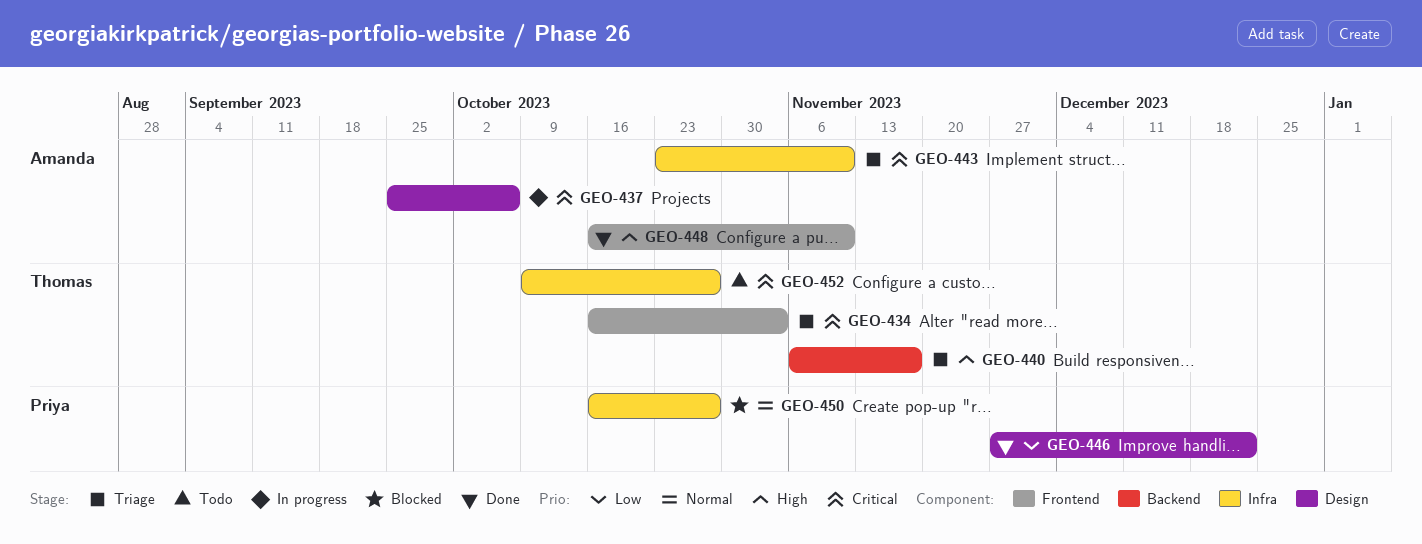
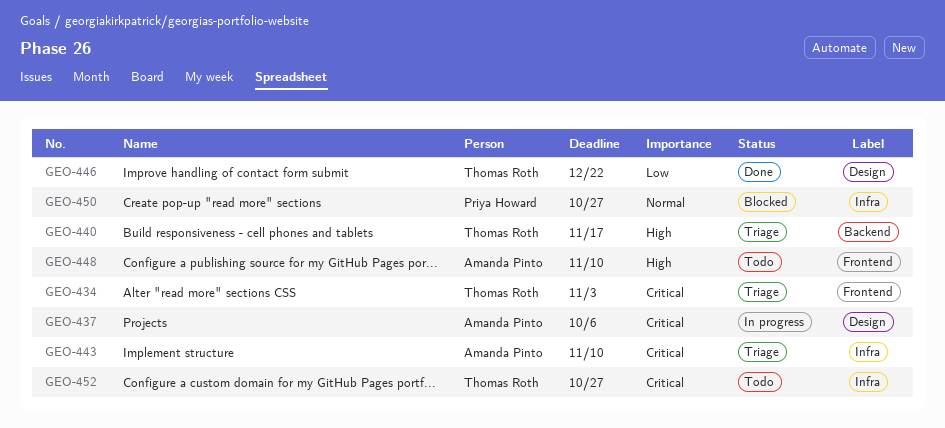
GEO-446, owner: Priya Howard -> Thomas Roth
GEO-448, status: Done -> Todo

